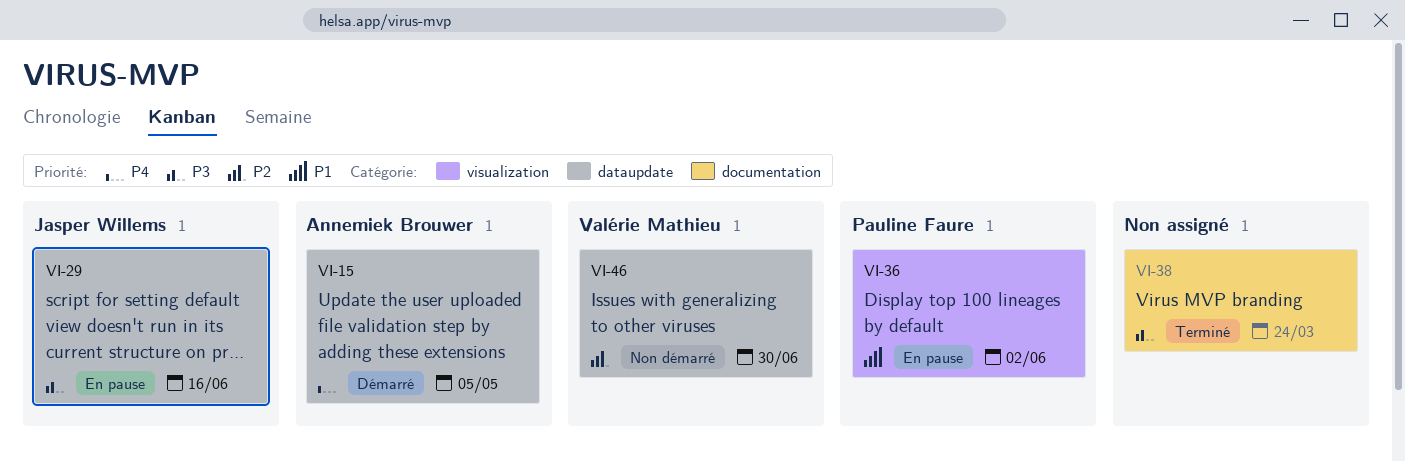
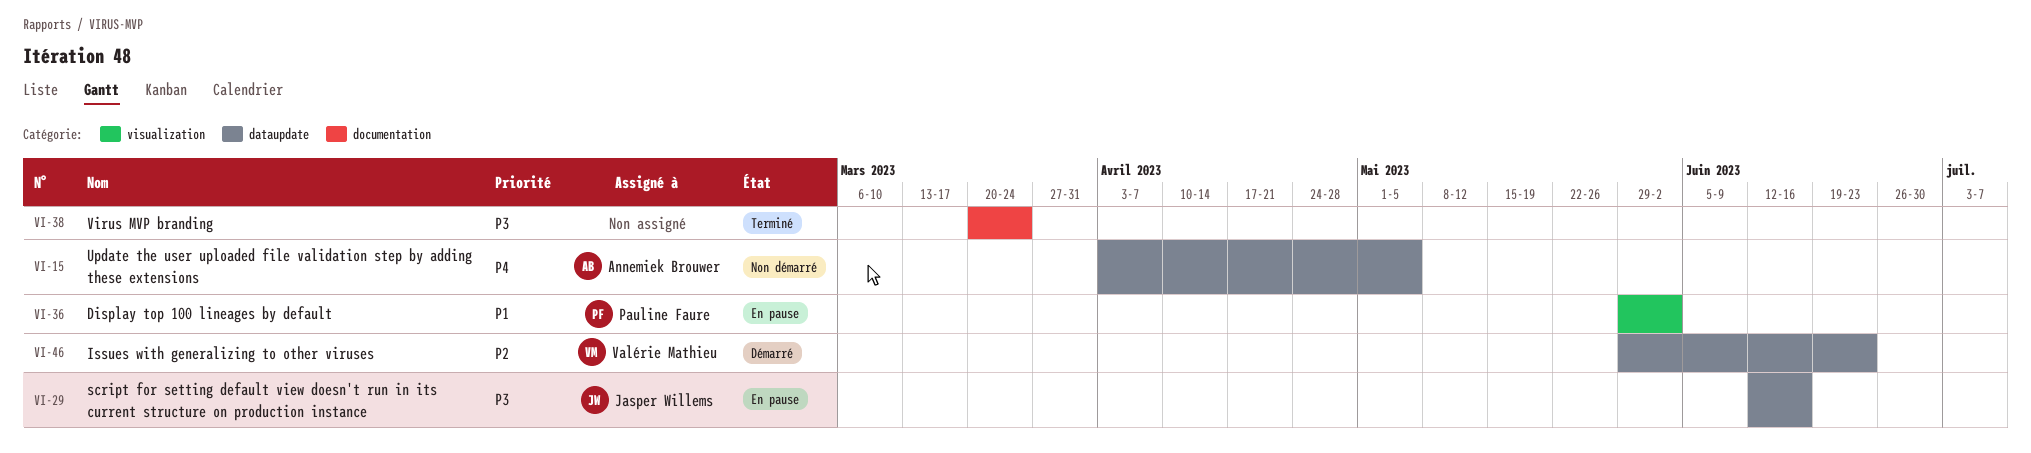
VI-15, status: Démarré -> Non démarré
VI-46, status: Non démarré -> Démarré
VI-46, due: Jun 30 -> Jun 23

